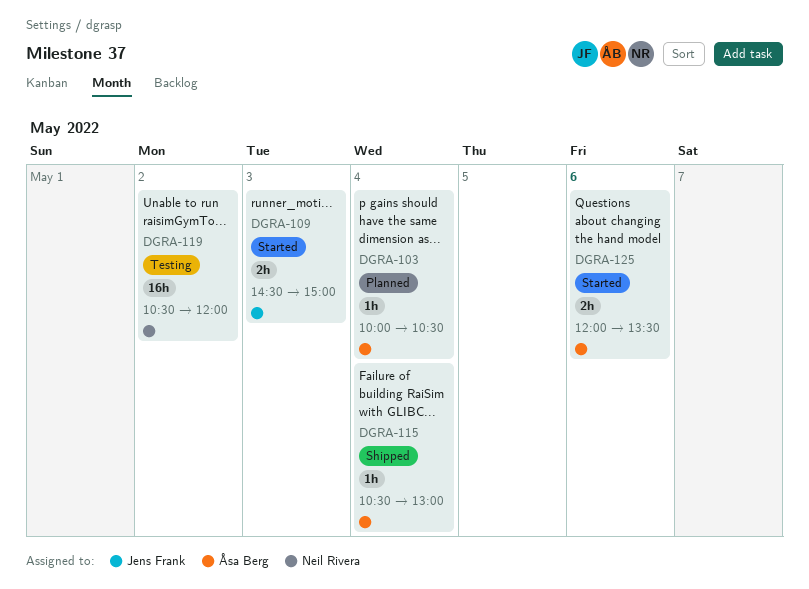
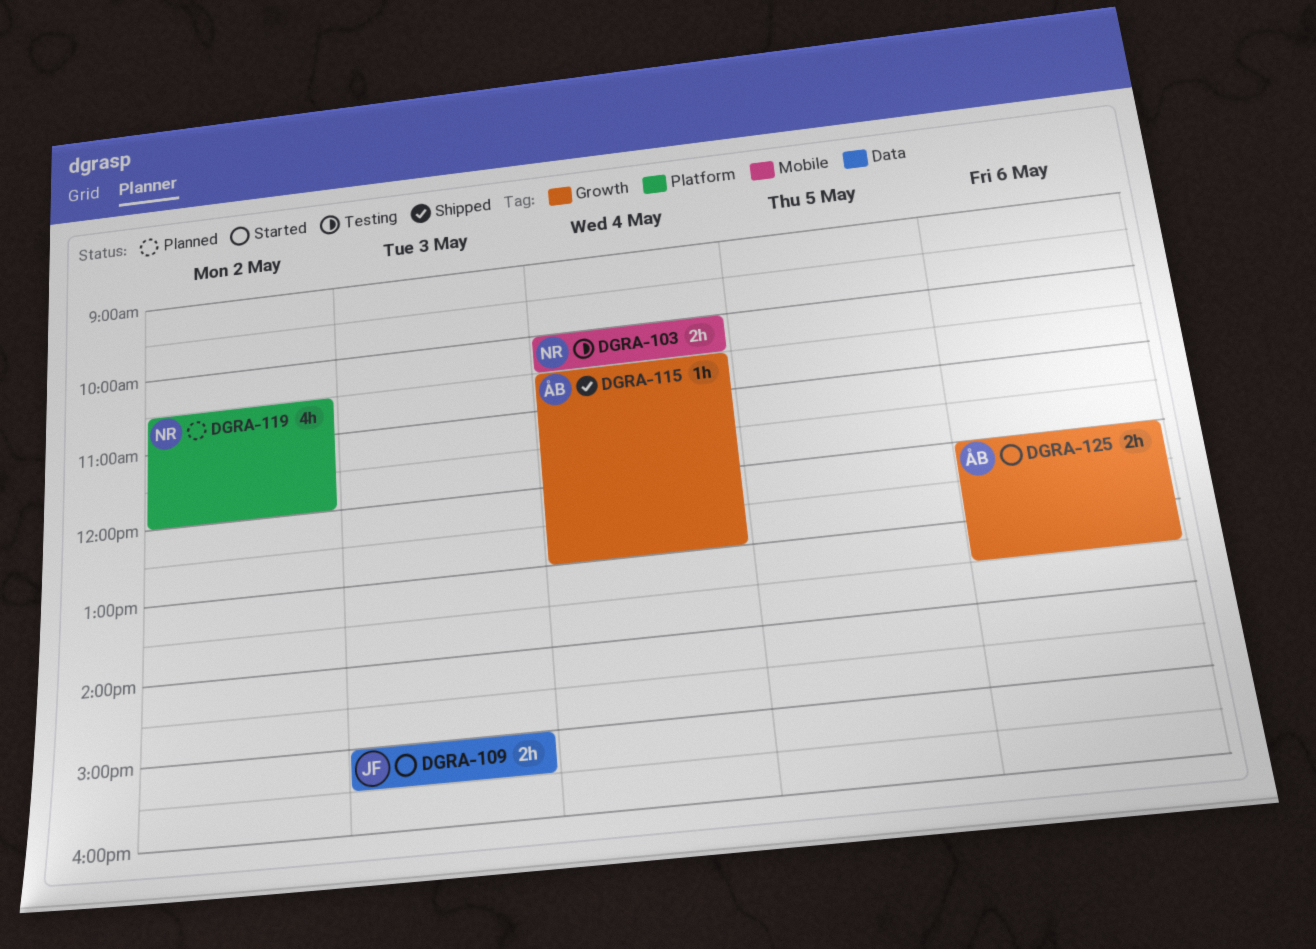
DGRA-103, status: Planned -> Testing
DGRA-103, owner: Åsa Berg -> Neil Rivera
DGRA-103, estimate: 1h -> 2h
DGRA-109, begins: 14:30 -> 15:00
DGRA-109, ends: 15:00 -> 15:30
DGRA-119, status: Testing -> Planned
DGRA-119, estimate: 16h -> 4h

